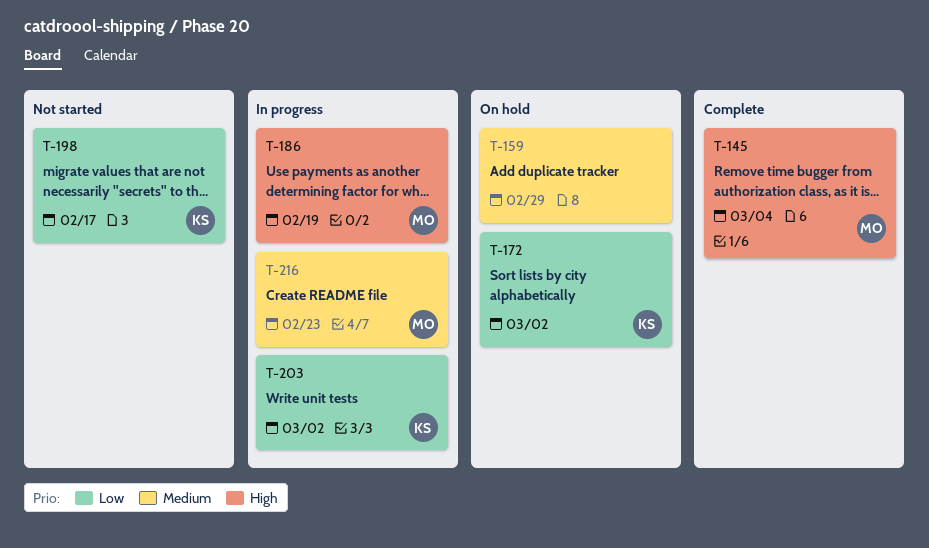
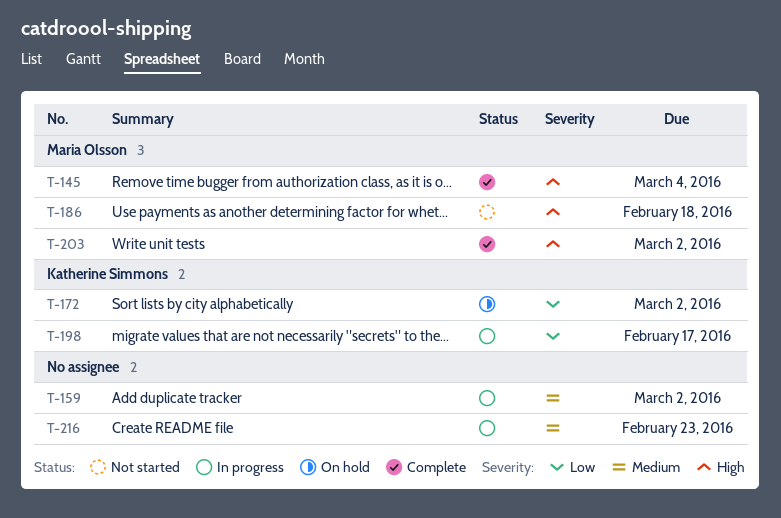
T-159, status: On hold -> In progress
T-159, due: Feb 29 -> Mar 2
T-186, status: In progress -> Not started
T-186, due: Feb 19 -> Feb 18
T-198, status: Not started -> In progress
T-203, status: In progress -> Complete
T-203, owner: Katherine Simmons -> Maria Olsson
T-203, priority: Low -> High
T-216, owner: Maria Olsson -> none

